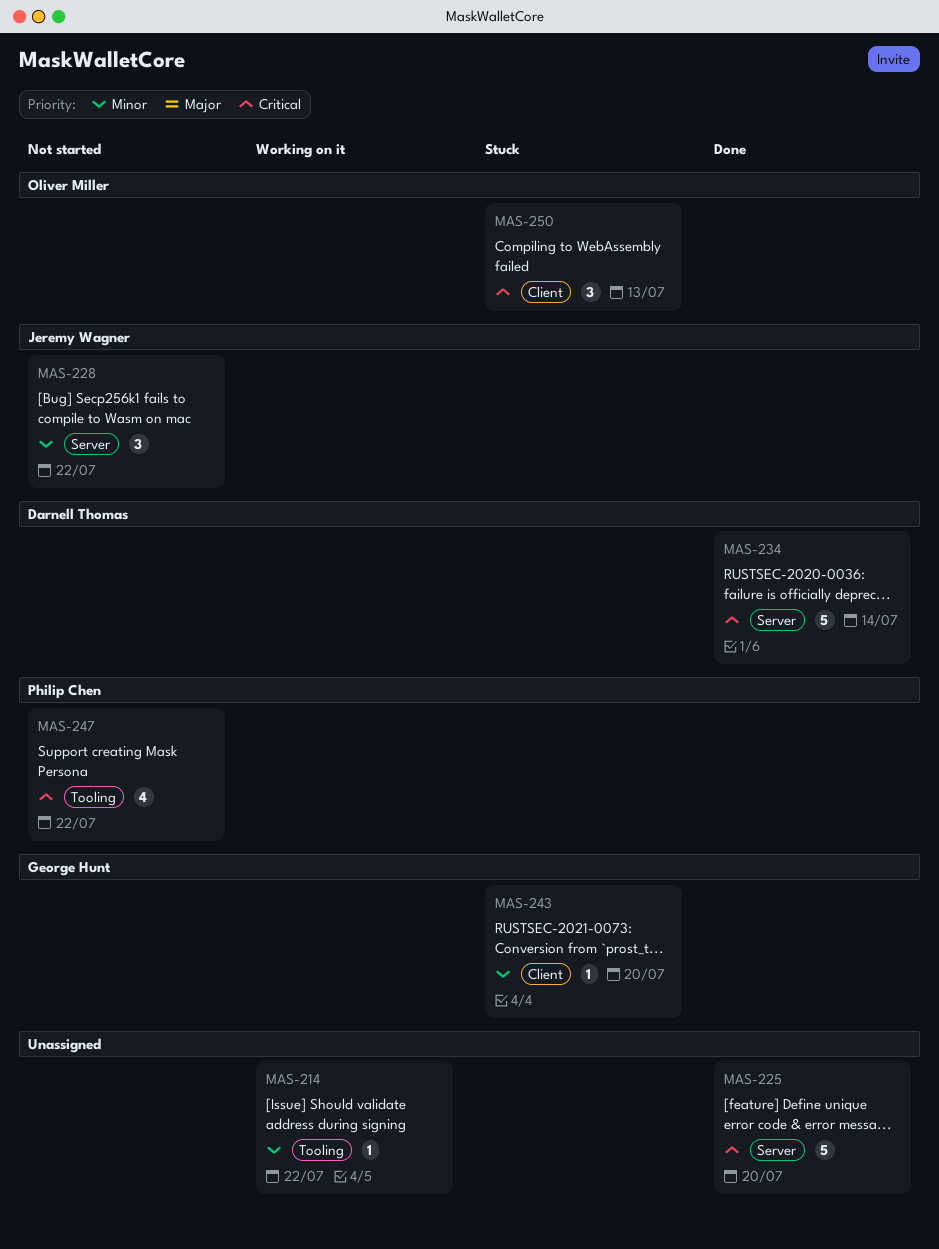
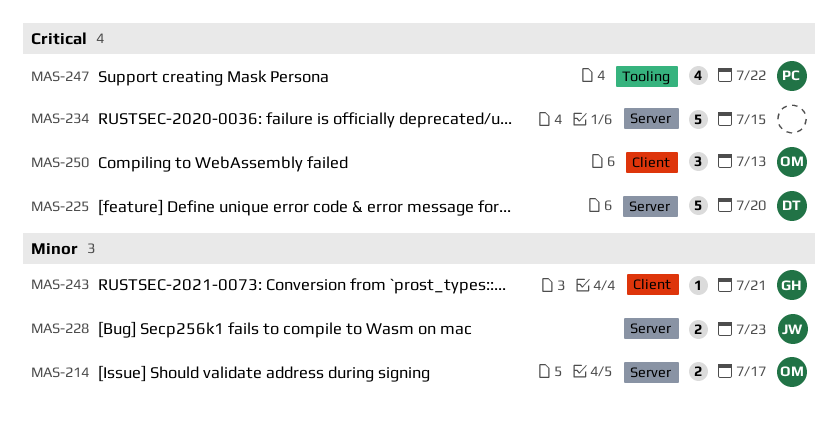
MAS-214, owner: none -> Oliver Miller
MAS-214, label: Tooling -> Server
MAS-214, estimate: 1 -> 2
MAS-214, due: Jul 22 -> Jul 17
MAS-225, owner: none -> Darnell Thomas
MAS-228, estimate: 3 -> 2
MAS-228, due: Jul 22 -> Jul 23
MAS-234, owner: Darnell Thomas -> none
MAS-234, due: Jul 14 -> Jul 15
MAS-243, due: Jul 20 -> Jul 21

